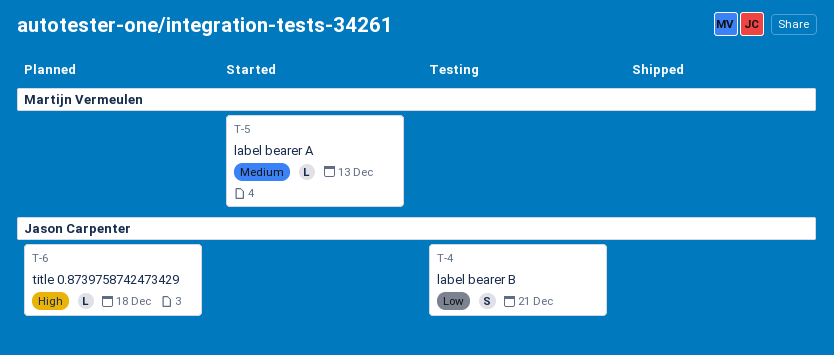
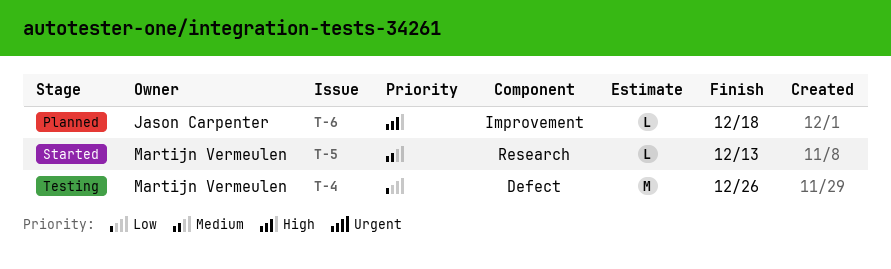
T-4, owner: Jason Carpenter -> Martijn Vermeulen
T-4, estimate: S -> M
T-4, due: Dec 21 -> Dec 26

